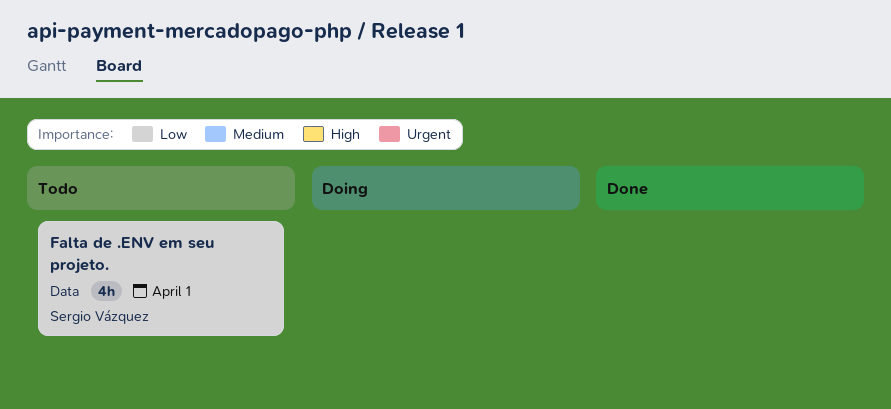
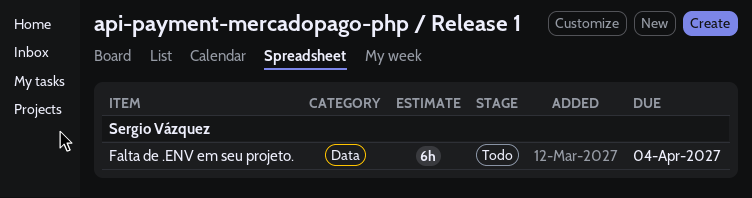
Falta de .ENV em seu projeto., estimate: 4h -> 6h
Falta de .ENV em seu projeto., due: Apr 1 -> Apr 4

